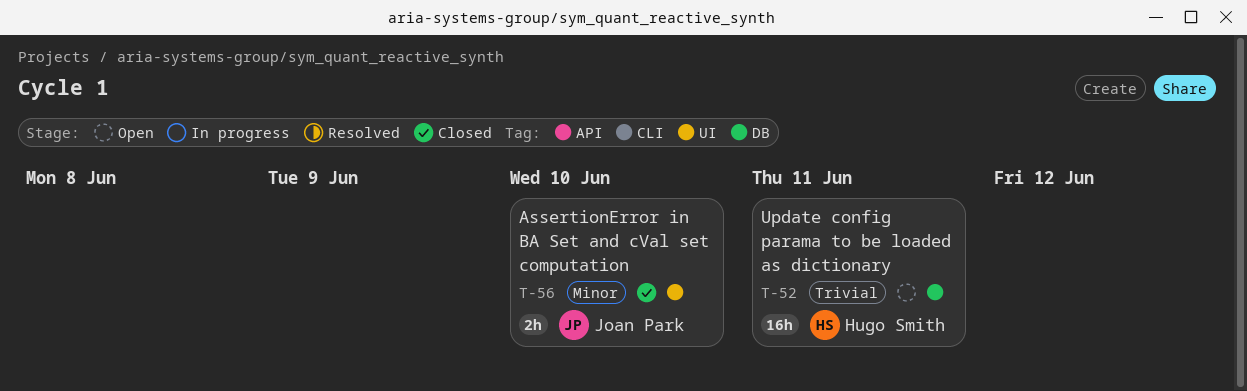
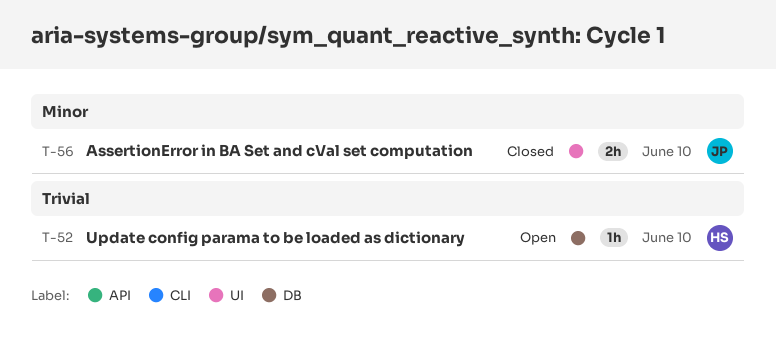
T-52, estimate: 16h -> 1h
T-52, due: Jun 11 -> Jun 10

